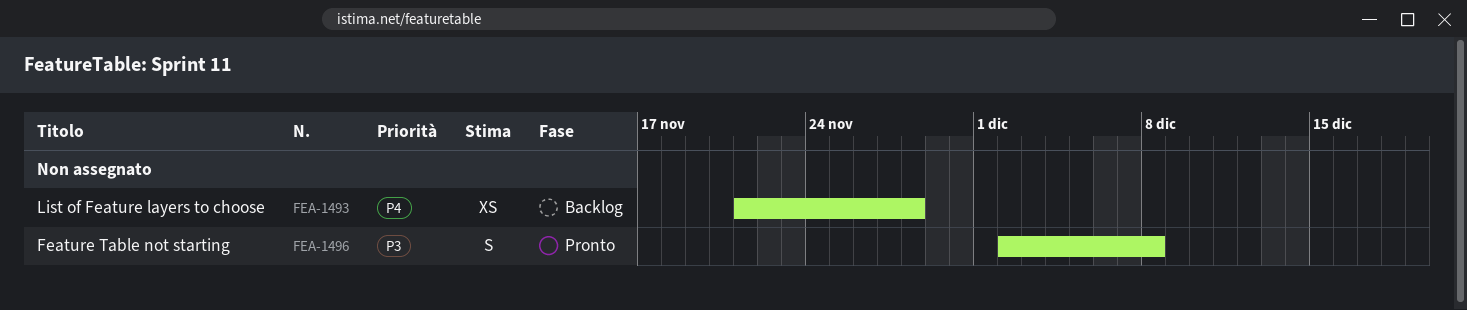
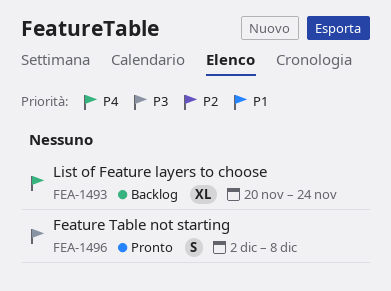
FEA-1493, estimate: XS -> XL
FEA-1493, start: Nov 21 -> Nov 20
FEA-1493, due: Nov 28 -> Nov 24

